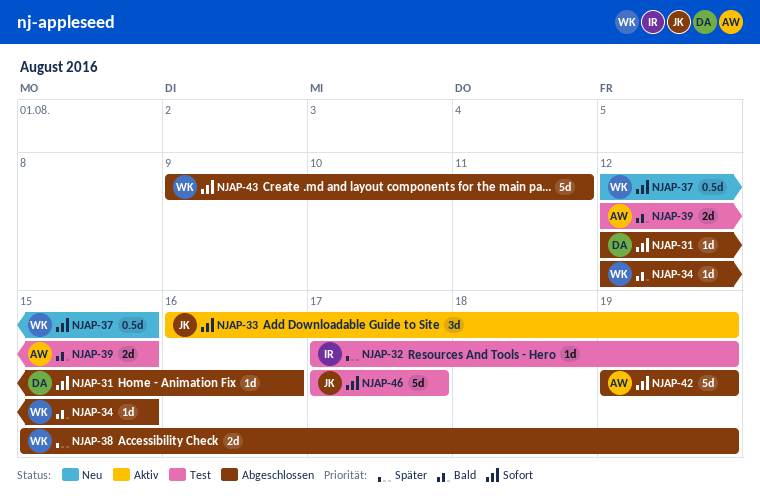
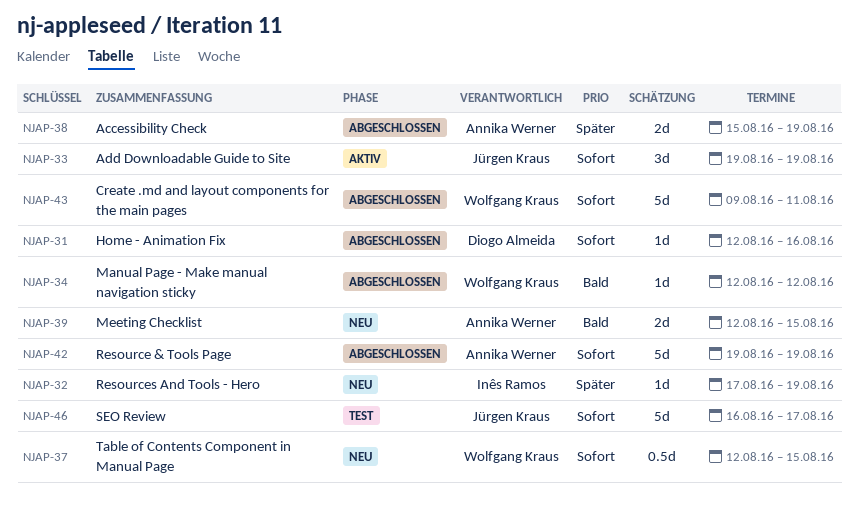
NJAP-32, status: Test -> Neu
NJAP-33, start: Aug 16 -> Aug 19
NJAP-34, due: Aug 15 -> Aug 12
NJAP-38, owner: Wolfgang Kraus -> Annika Werner
NJAP-39, status: Test -> Neu
NJAP-46, start: Aug 17 -> Aug 16

